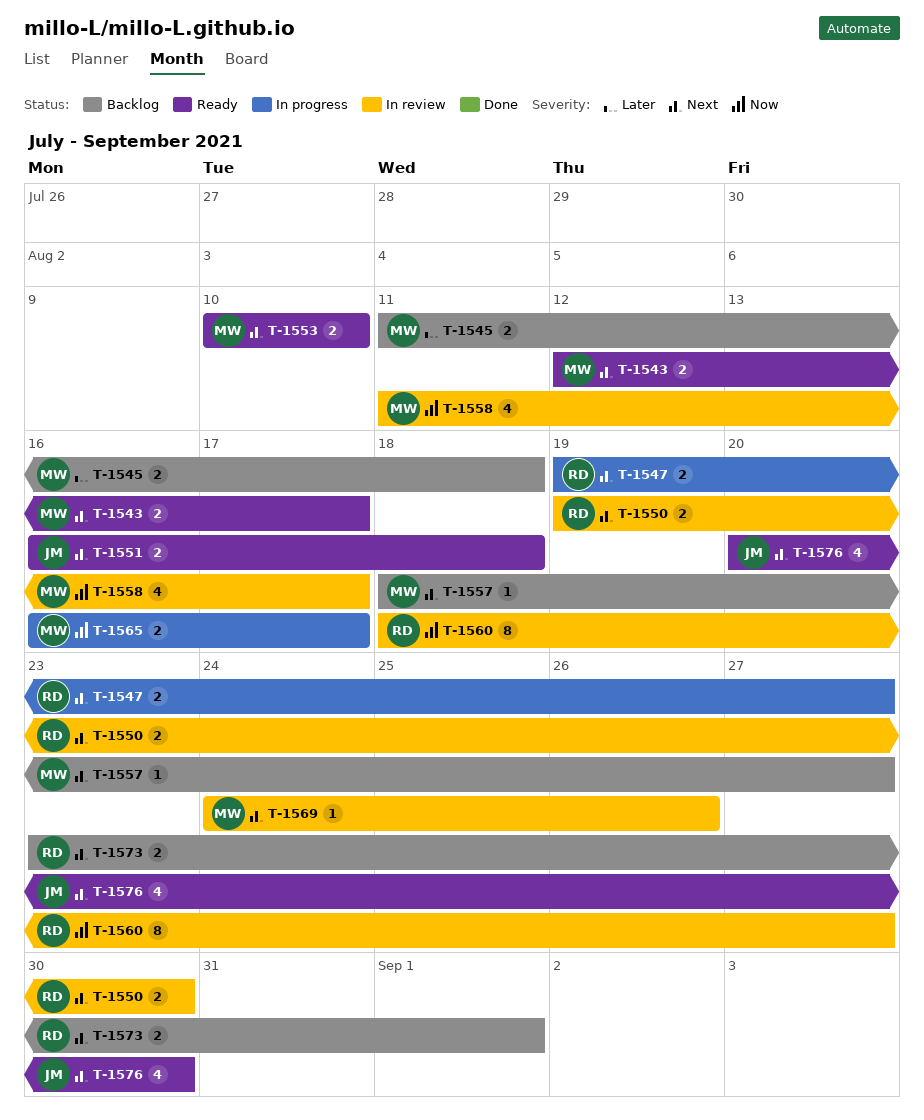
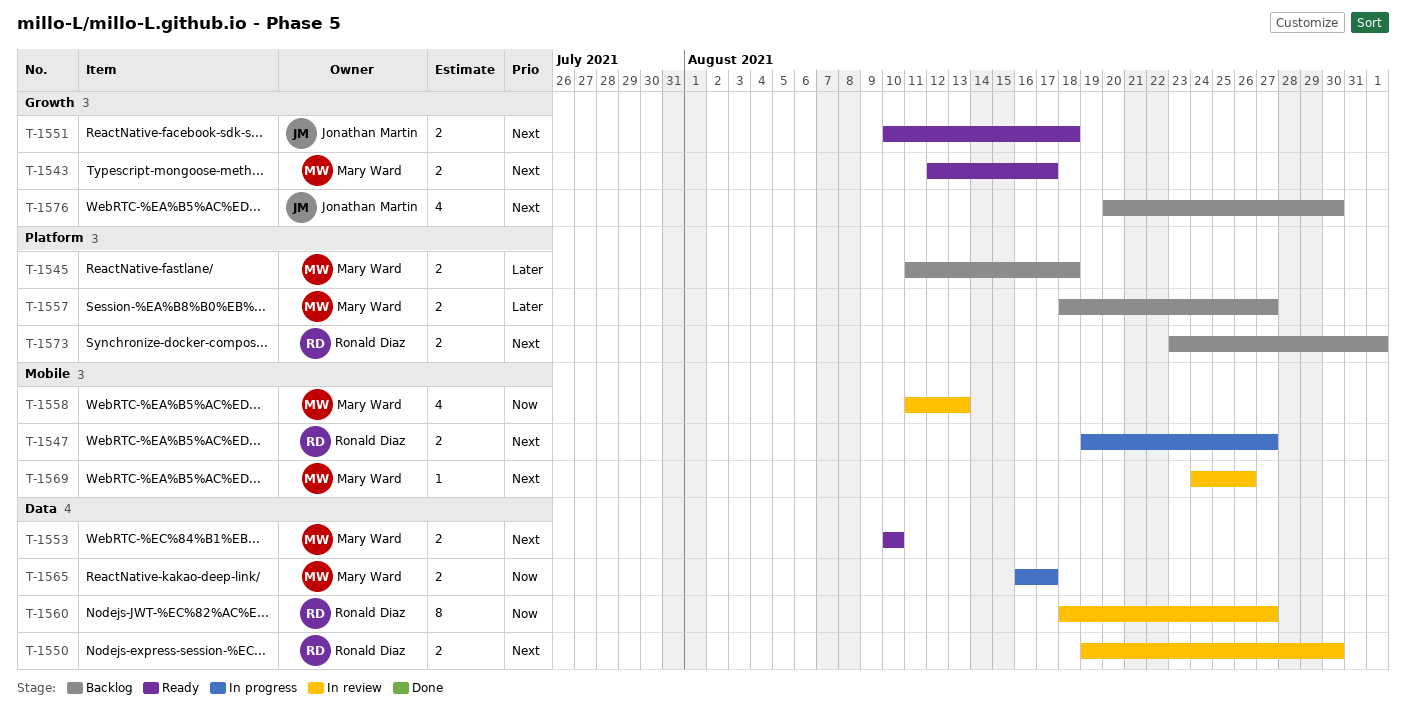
T-1551, start: Aug 16 -> Aug 10
T-1557, priority: Next -> Later
T-1557, estimate: 1 -> 2
T-1558, due: Aug 17 -> Aug 13
T-1576, status: Ready -> Backlog

